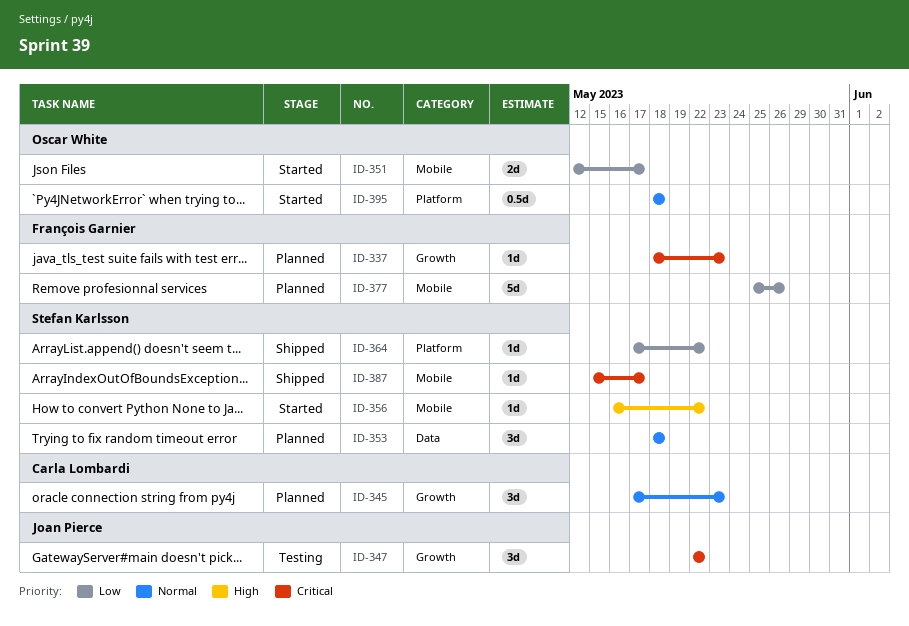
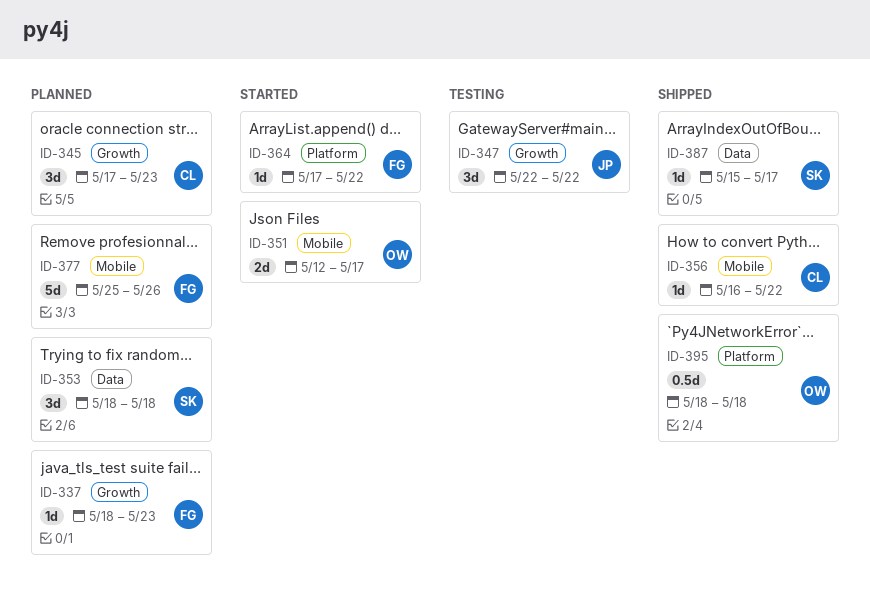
ID-356, status: Started -> Shipped
ID-356, owner: Stefan Karlsson -> Carla Lombardi
ID-364, status: Shipped -> Started
ID-364, owner: Stefan Karlsson -> François Garnier
ID-387, label: Mobile -> Data
ID-395, status: Started -> Shipped

